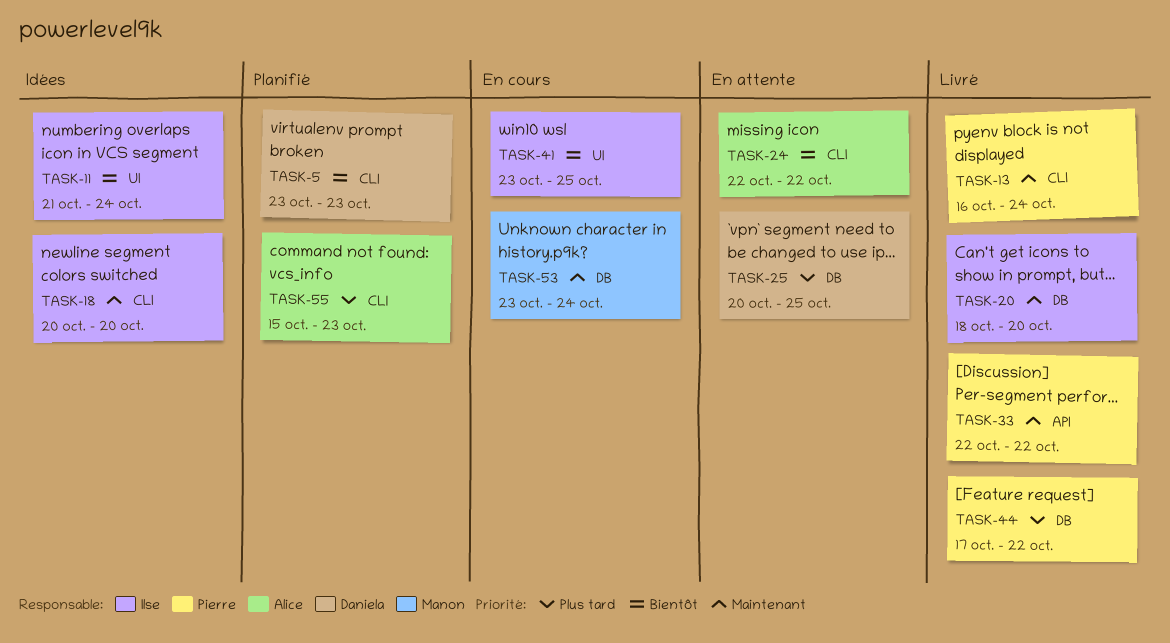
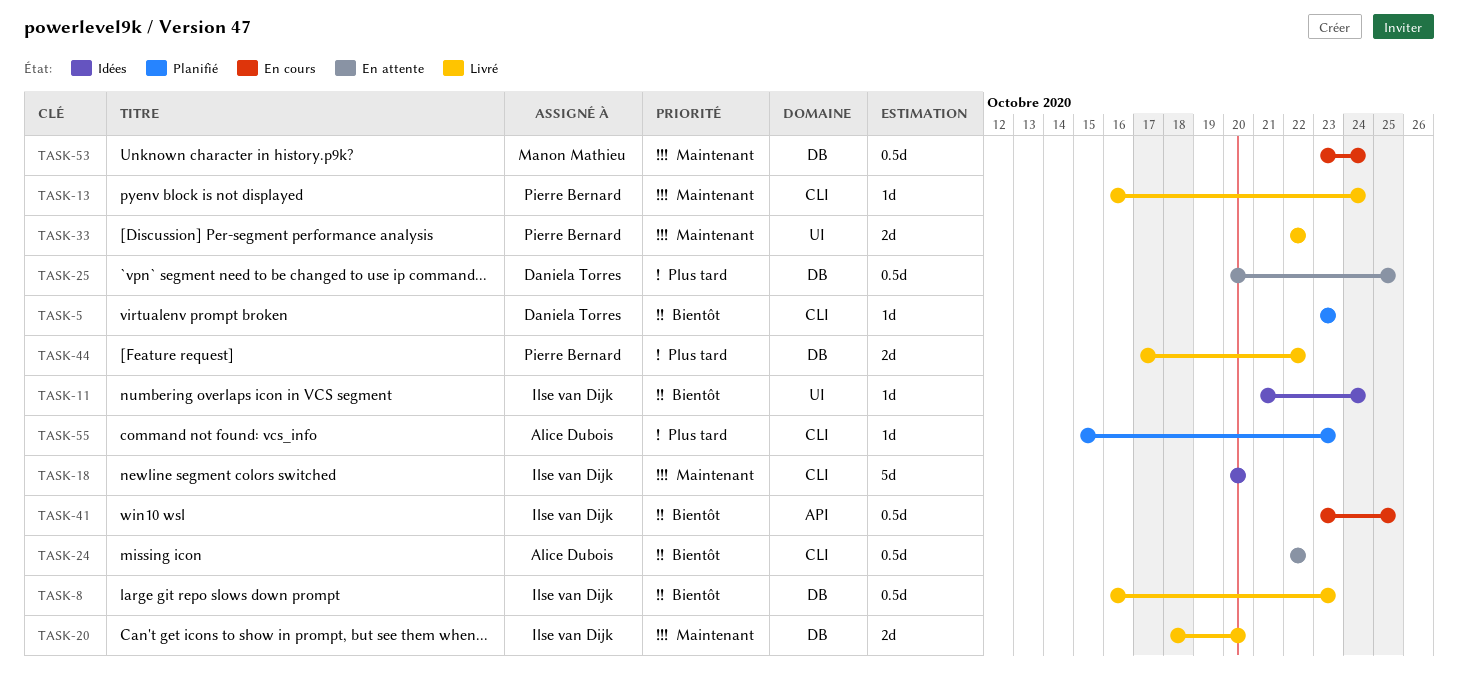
TASK-8: none -> present
TASK-33, label: API -> UI
TASK-41, label: UI -> API

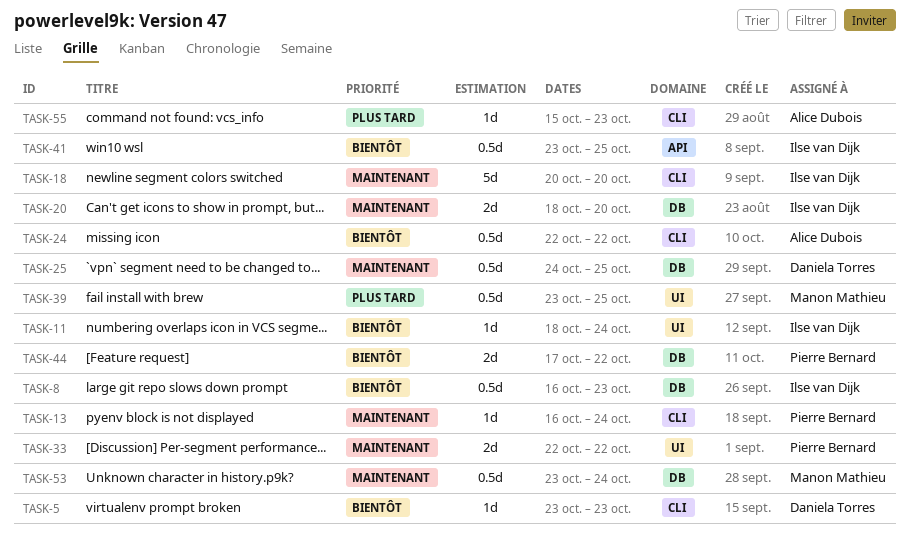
TASK-11, start: Oct 21 -> Oct 18
TASK-25, priority: Plus tard -> Maintenant
TASK-25, start: Oct 20 -> Oct 24
TASK-39: none -> present
TASK-44, priority: Plus tard -> Bientôt

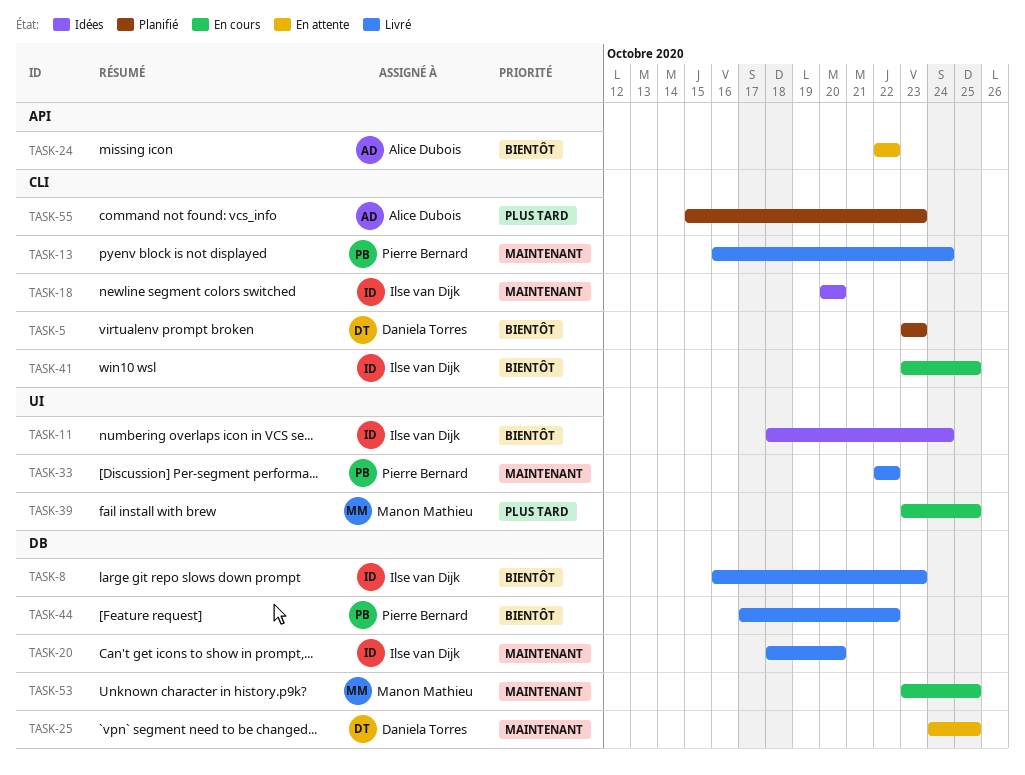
TASK-24, label: CLI -> API
TASK-41, label: API -> CLI
TASK-53, due: Oct 24 -> Oct 25

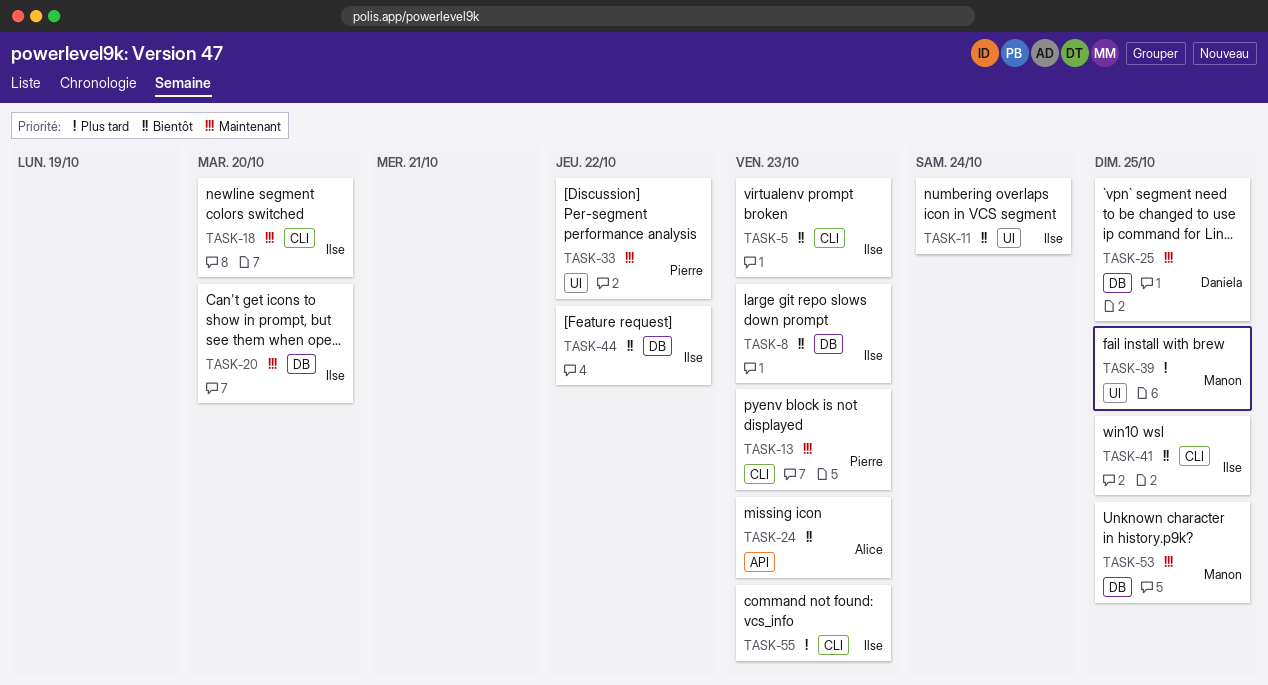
TASK-5, owner: Daniela Torres -> Ilse van Dijk
TASK-13, due: Oct 24 -> Oct 23
TASK-24, due: Oct 22 -> Oct 23
TASK-44, owner: Pierre Bernard -> Ilse van Dijk
TASK-55, owner: Alice Dubois -> Ilse van Dijk

